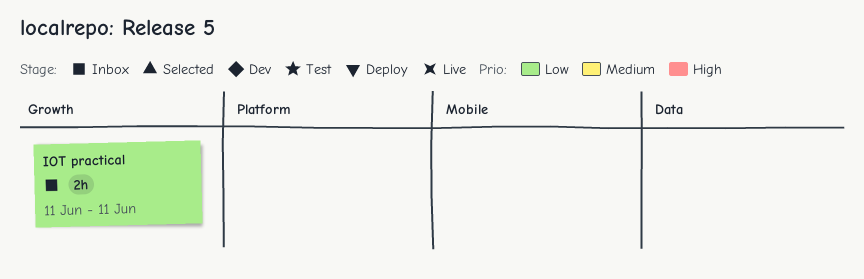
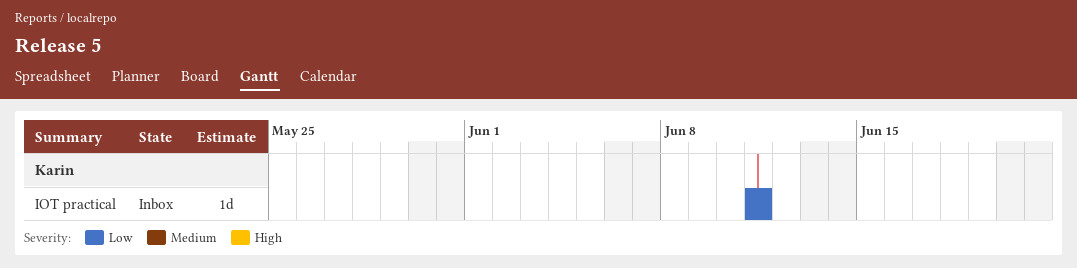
IOT practical, estimate: 2h -> 1d

